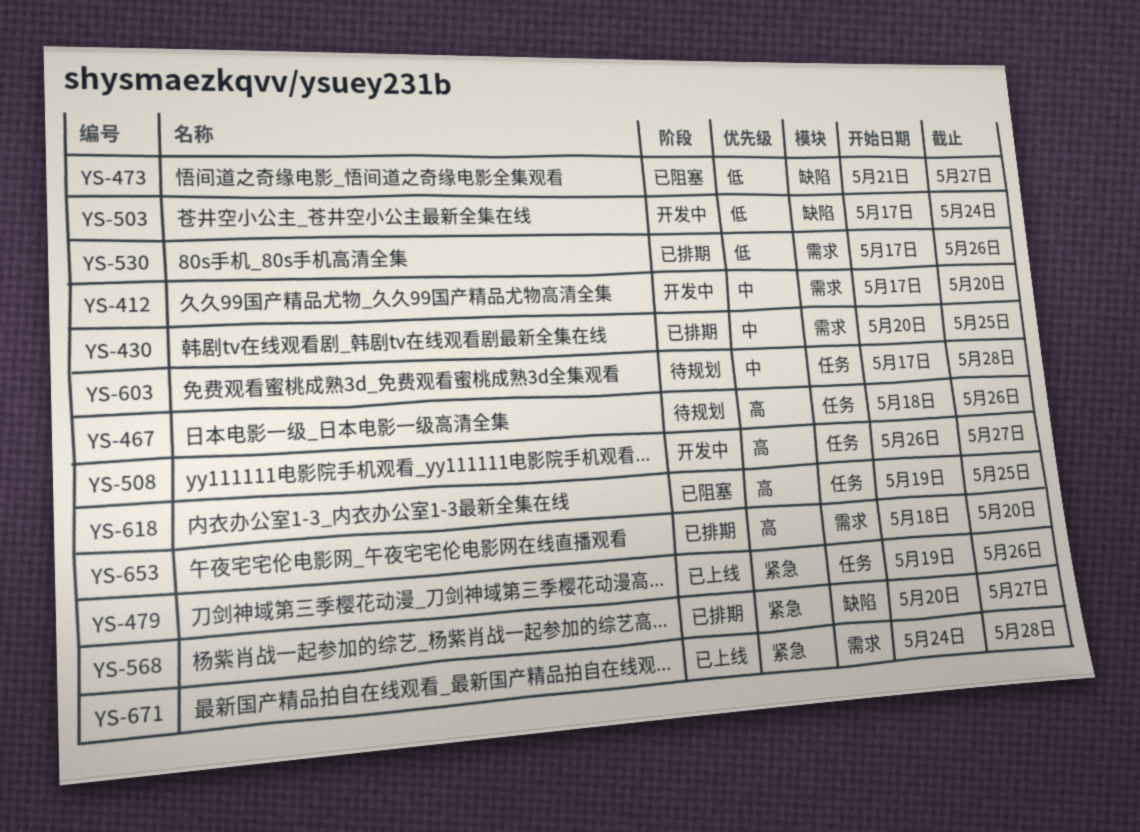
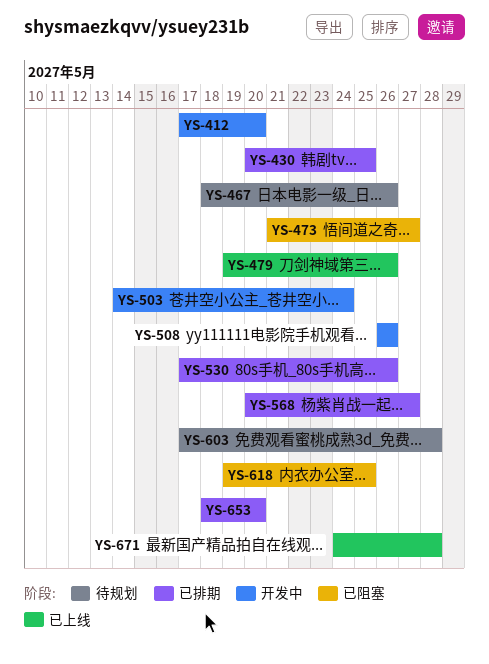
YS-503, start: May 17 -> May 14
YS-508, due: May 27 -> May 26

